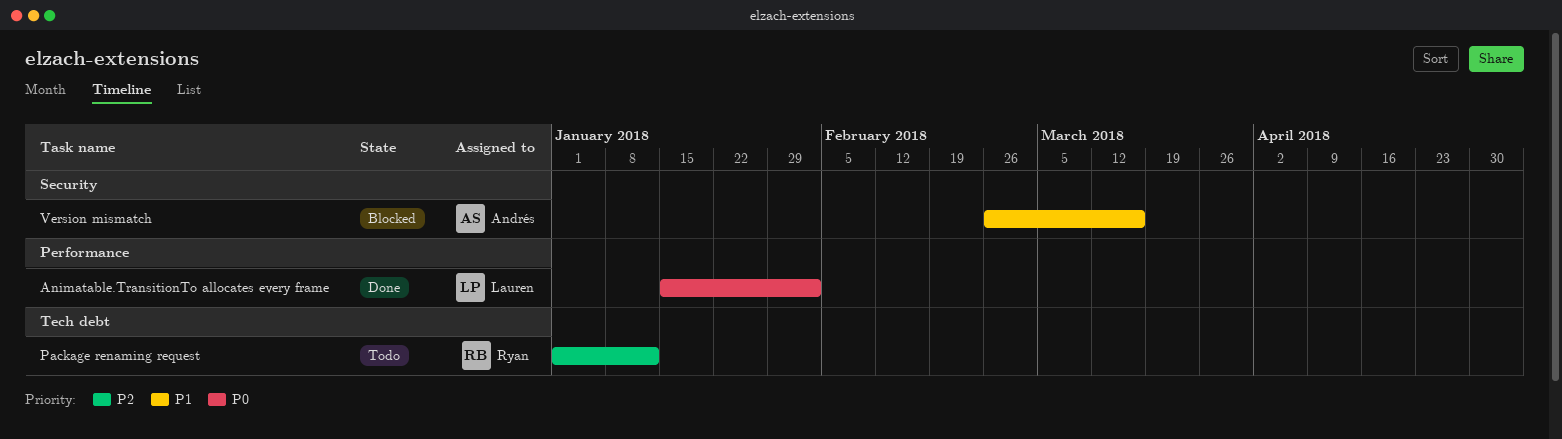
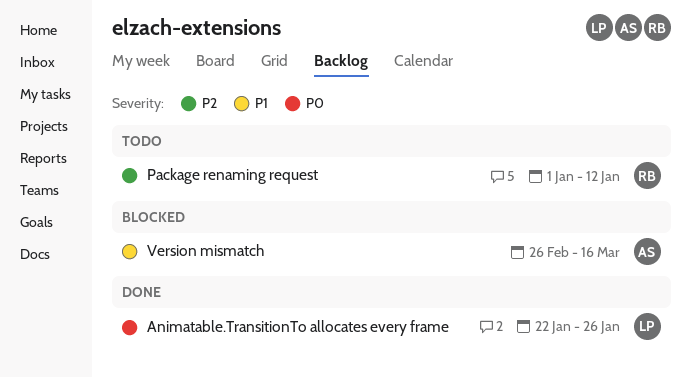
Animatable.TransitionTo allocates every frame, start: Jan 15 -> Jan 22
Animatable.TransitionTo allocates every frame, due: Feb 2 -> Jan 26

